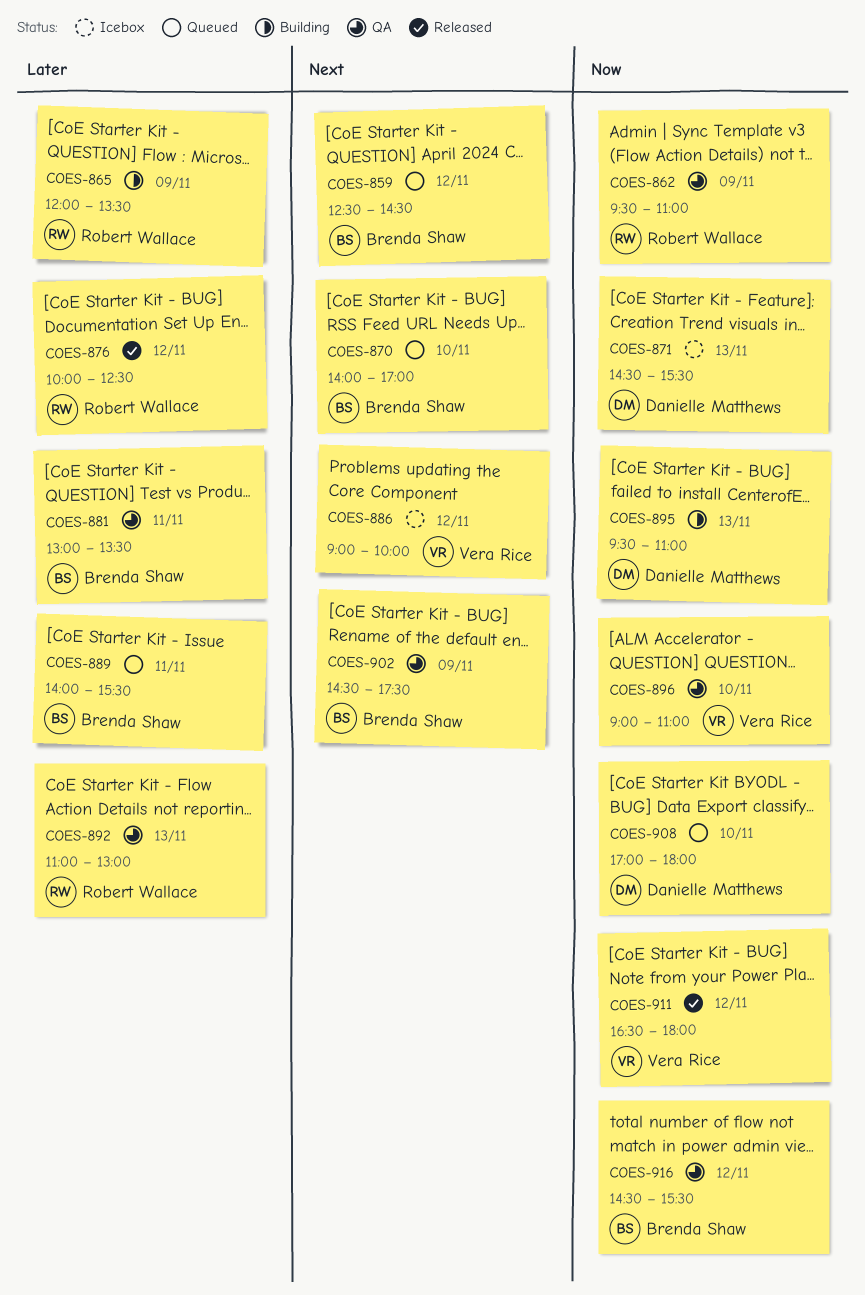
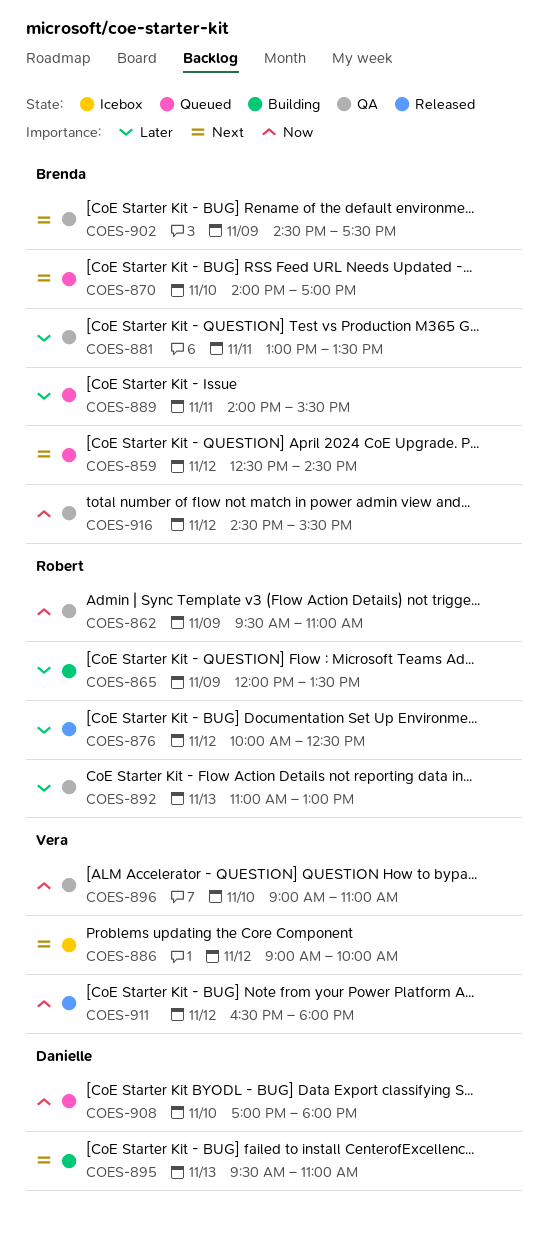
COES-871: present -> none
COES-895, priority: Now -> Next

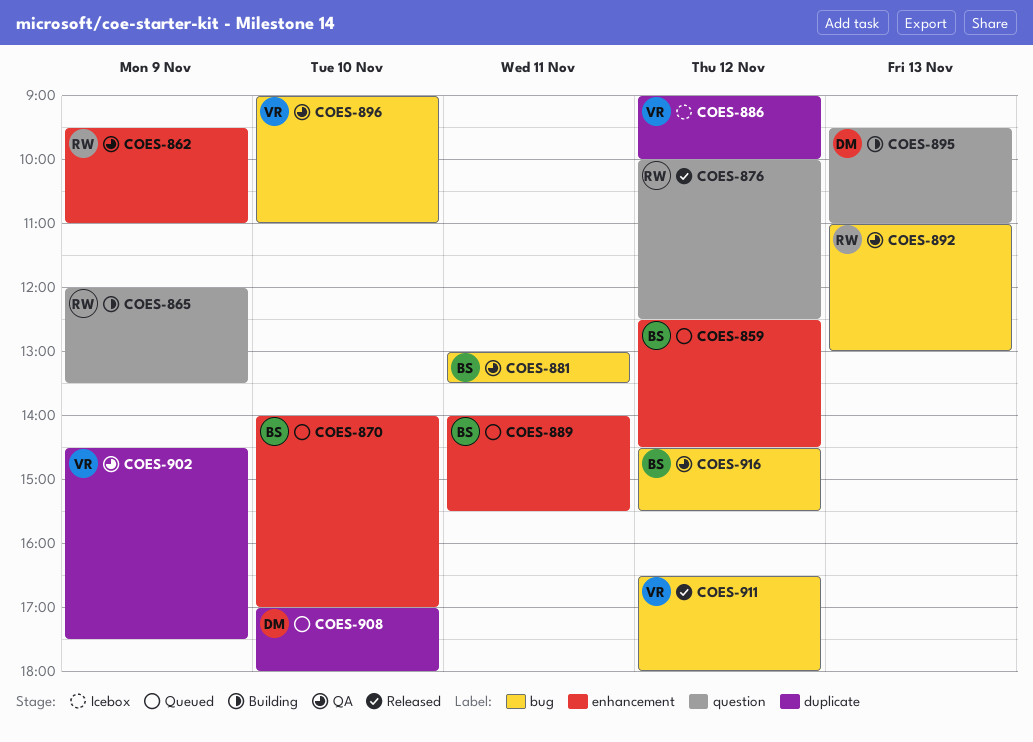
COES-902, owner: Brenda -> Vera

